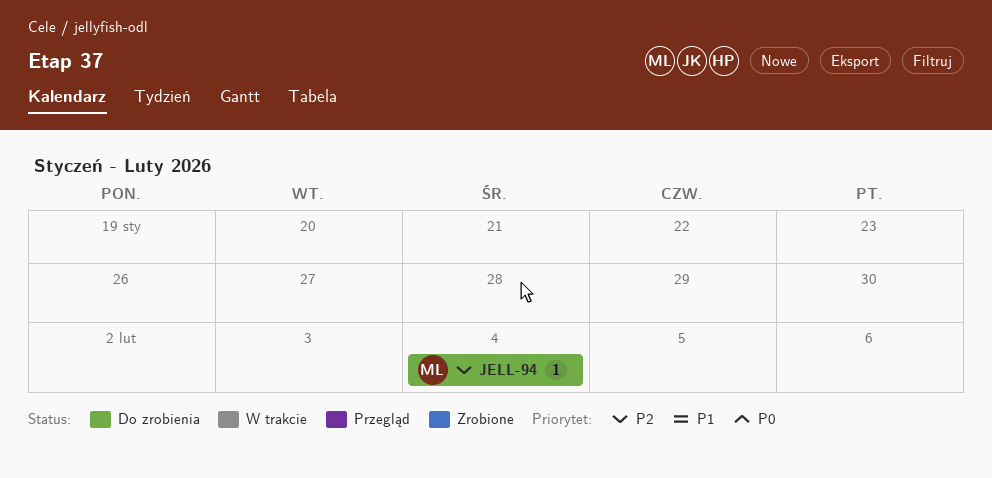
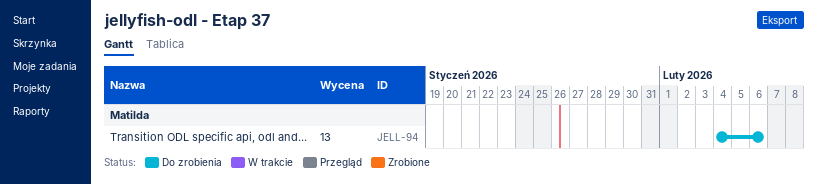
JELL-94, estimate: 1 -> 13
JELL-94, due: Feb 4 -> Feb 6

